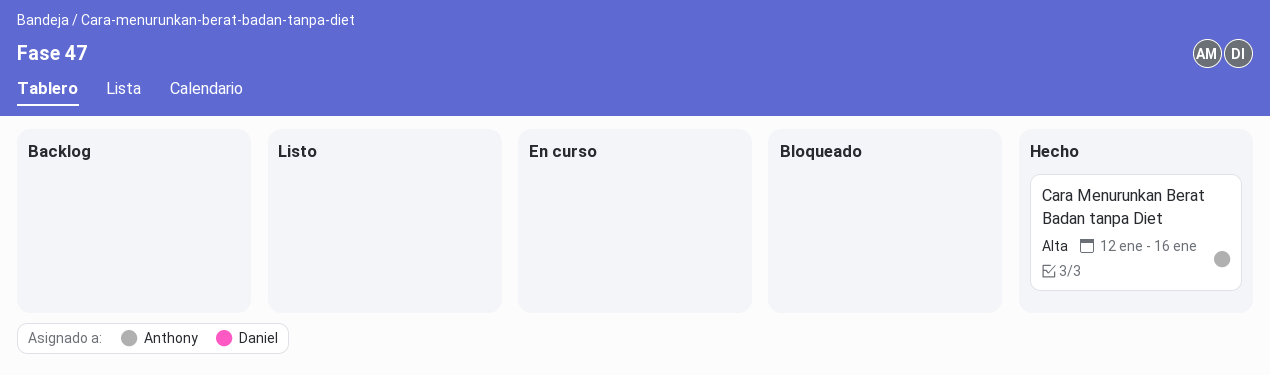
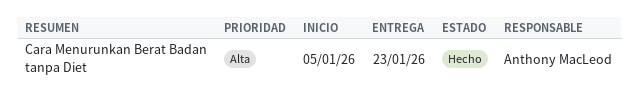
Cara Menurunkan Berat Badan tanpa Diet, start: Jan 12 -> Jan 5
Cara Menurunkan Berat Badan tanpa Diet, due: Jan 16 -> Jan 23

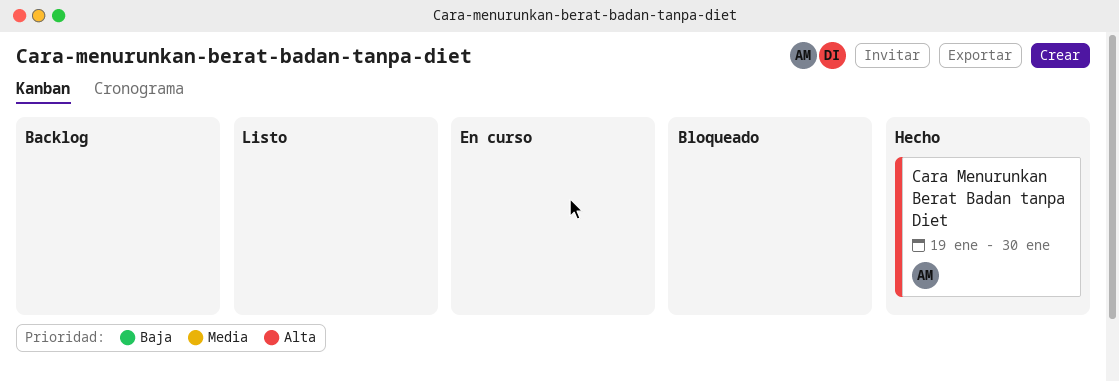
Cara Menurunkan Berat Badan tanpa Diet, start: Jan 5 -> Jan 19
Cara Menurunkan Berat Badan tanpa Diet, due: Jan 23 -> Jan 30

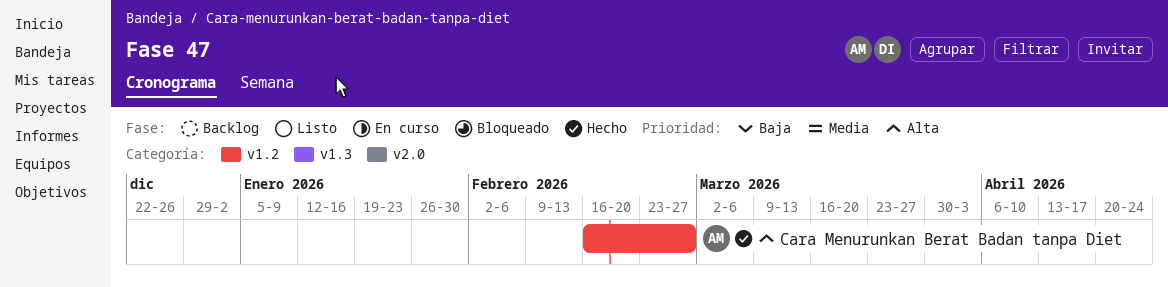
Cara Menurunkan Berat Badan tanpa Diet, start: Jan 19 -> Feb 16
Cara Menurunkan Berat Badan tanpa Diet, due: Jan 30 -> Feb 27

